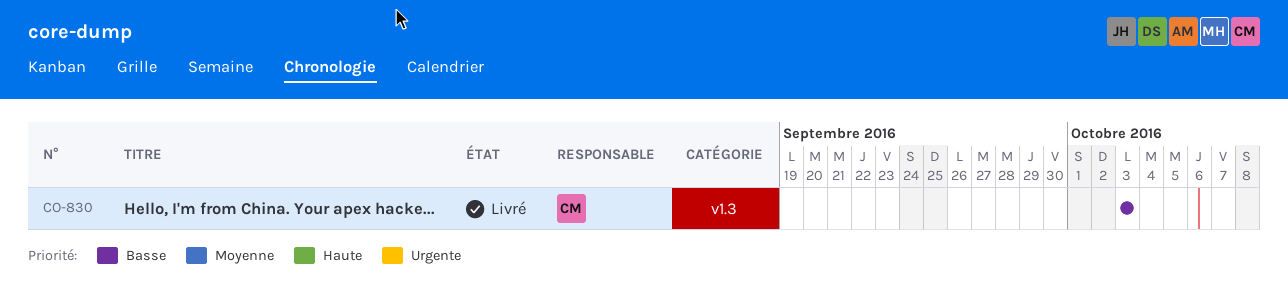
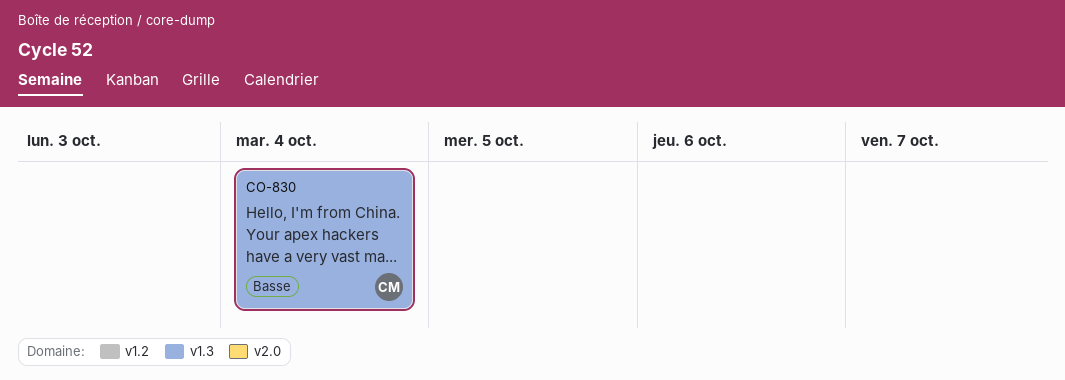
CO-830, due: Oct 3 -> Oct 4

